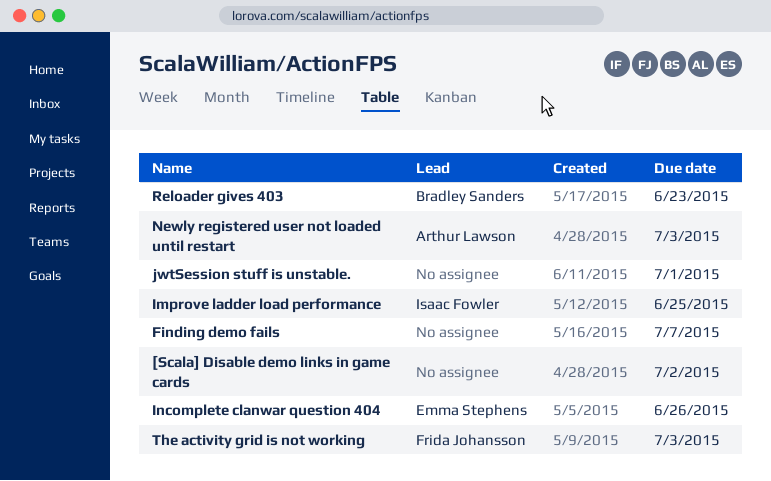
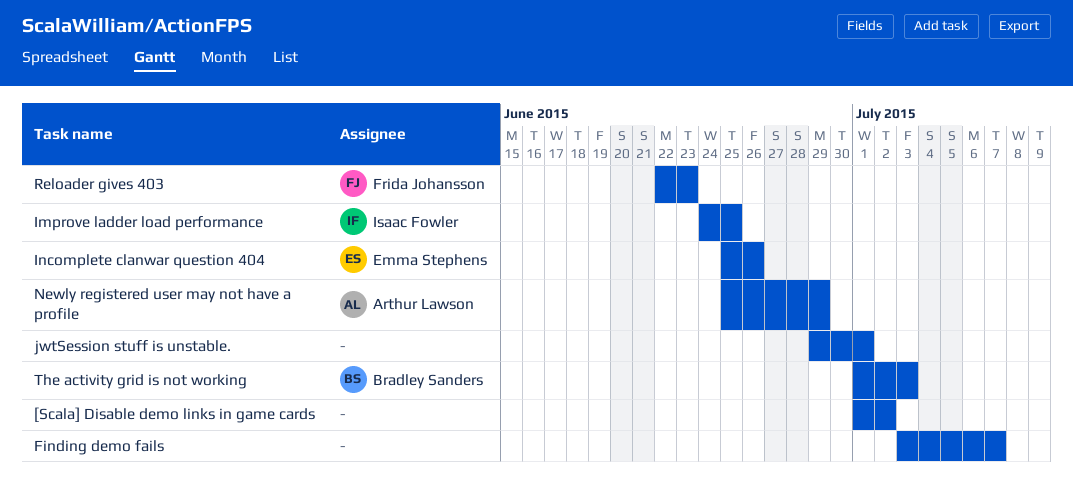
Newly registered user may not have a profile: none -> present
Newly registered user not loaded until restart: present -> none
Reloader gives 403, owner: Bradley Sanders -> Frida Johansson
The activity grid is not working, owner: Frida Johansson -> Bradley Sanders

